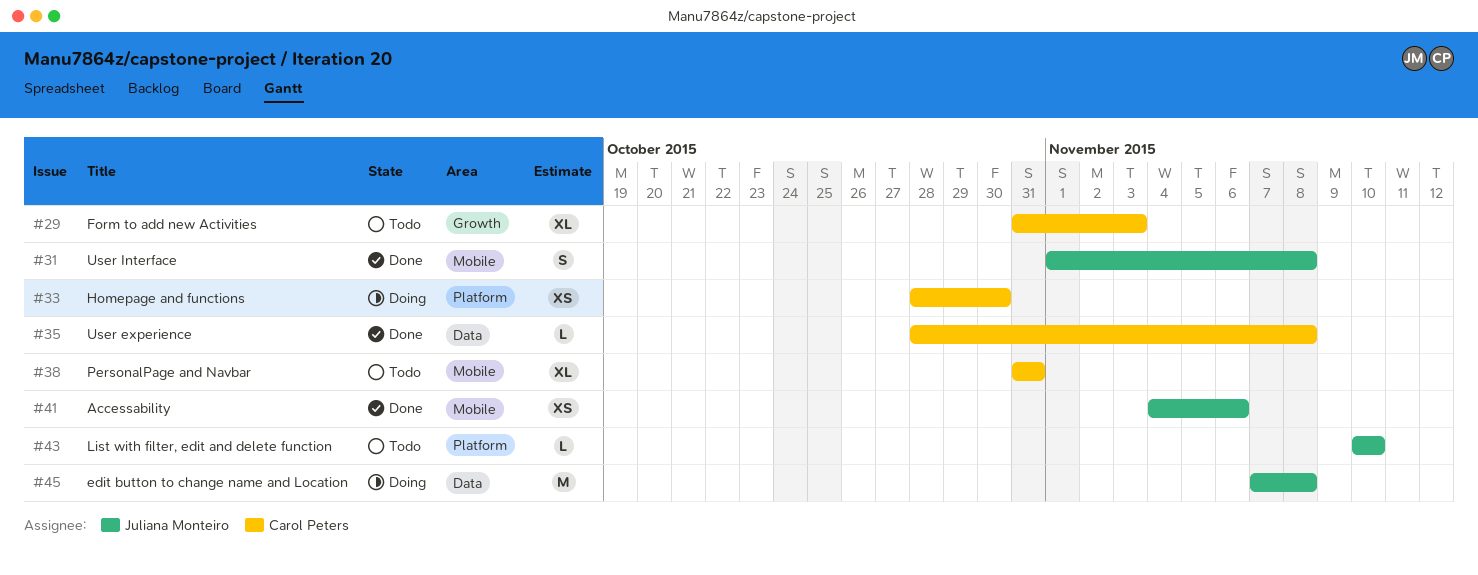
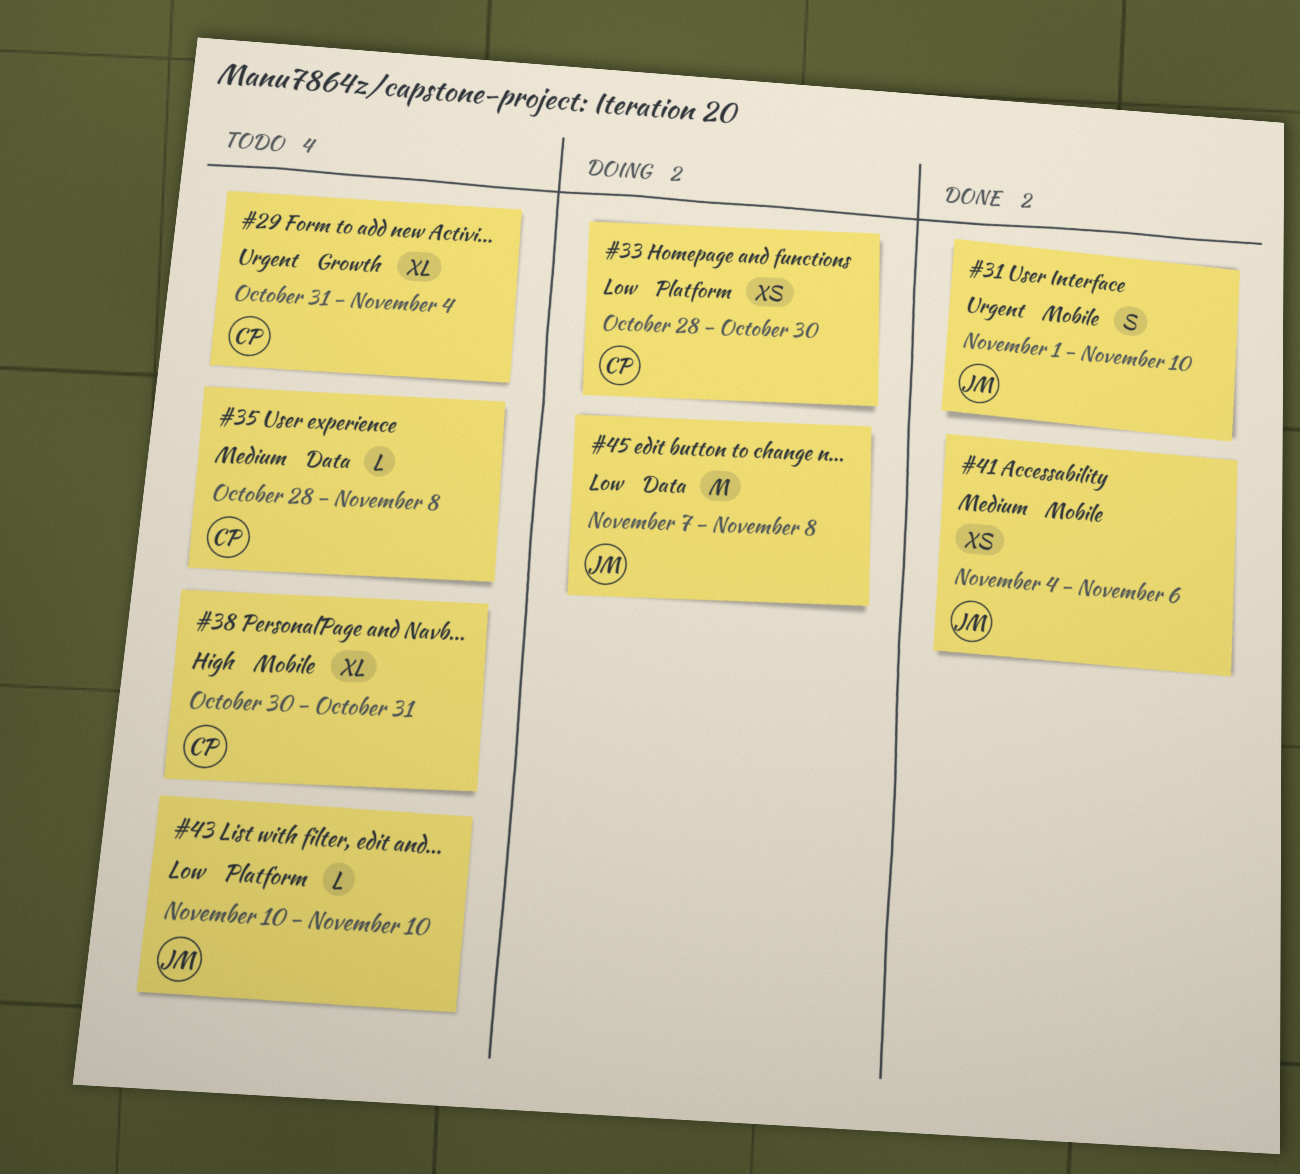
#29, due: Nov 3 -> Nov 4
#31, due: Nov 8 -> Nov 10
#35, status: Done -> Todo
#38, start: Oct 31 -> Oct 30

